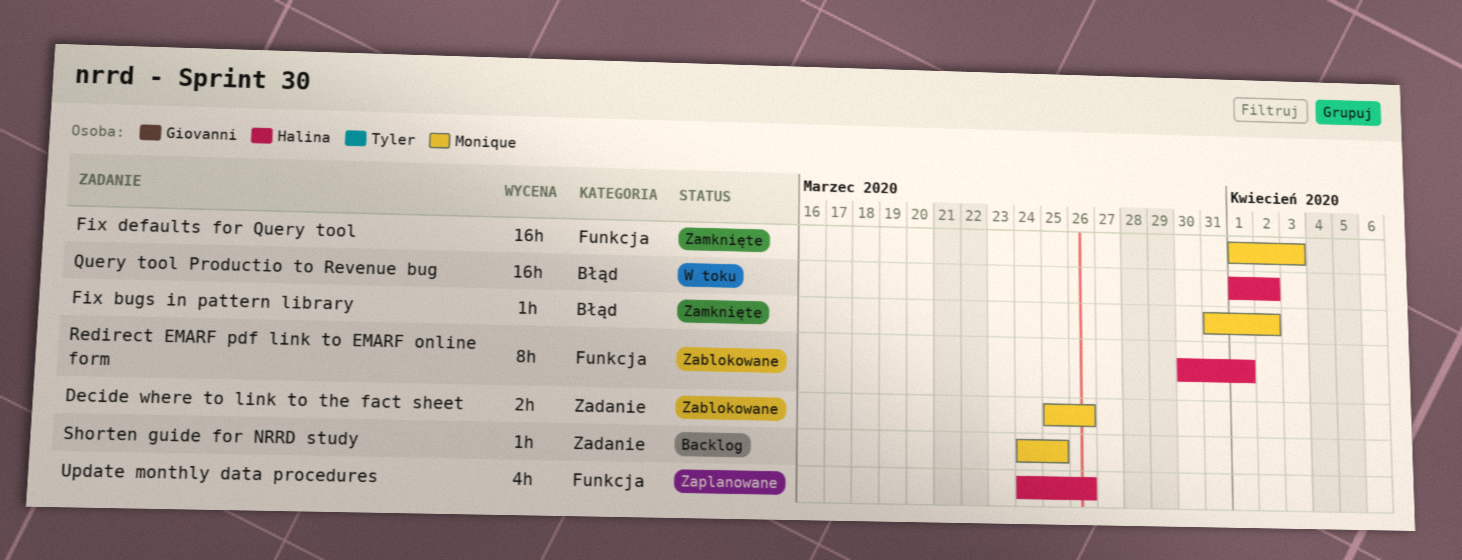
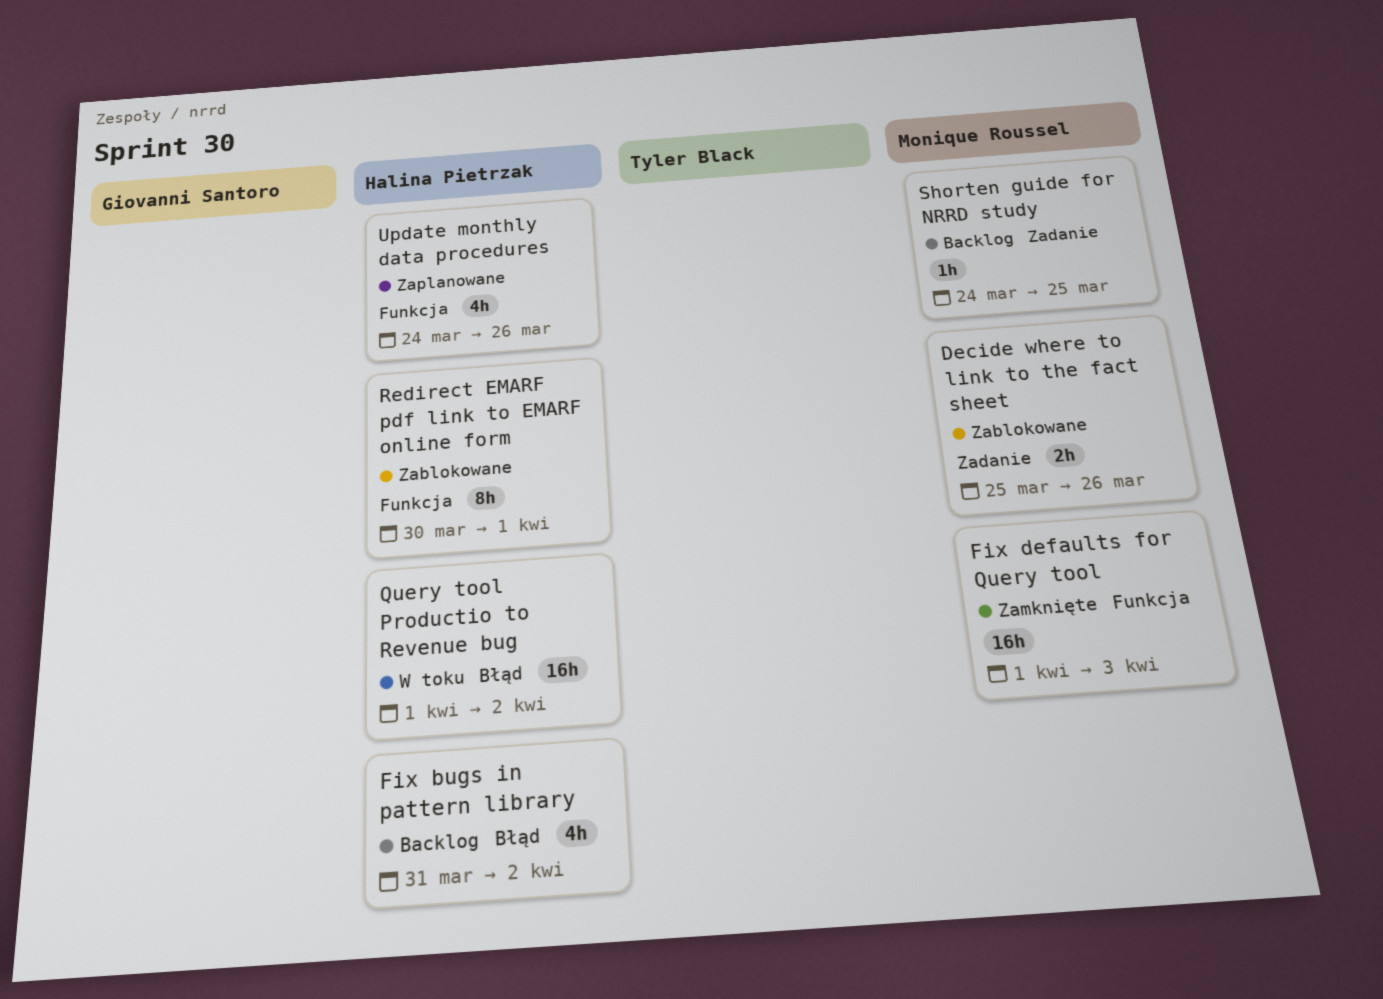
Fix bugs in pattern library, status: Zamknięte -> Backlog
Fix bugs in pattern library, owner: Monique Roussel -> Halina Pietrzak
Fix bugs in pattern library, estimate: 1h -> 4h

